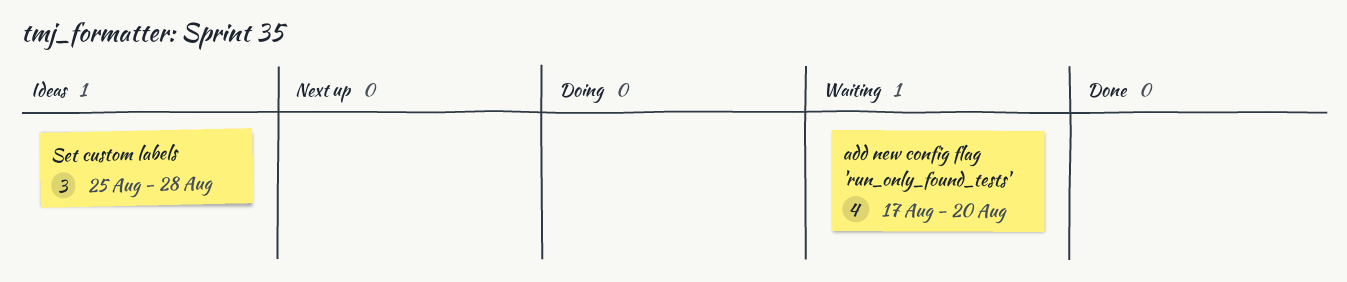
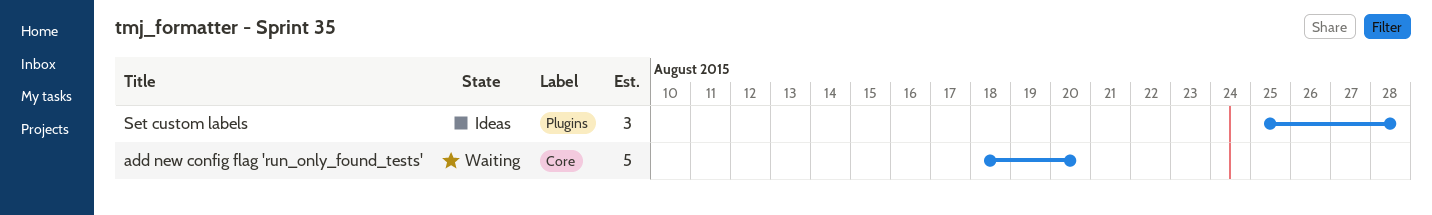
add new config flag 'run_only_found_tests', estimate: 4 -> 5
add new config flag 'run_only_found_tests', start: Aug 17 -> Aug 18

